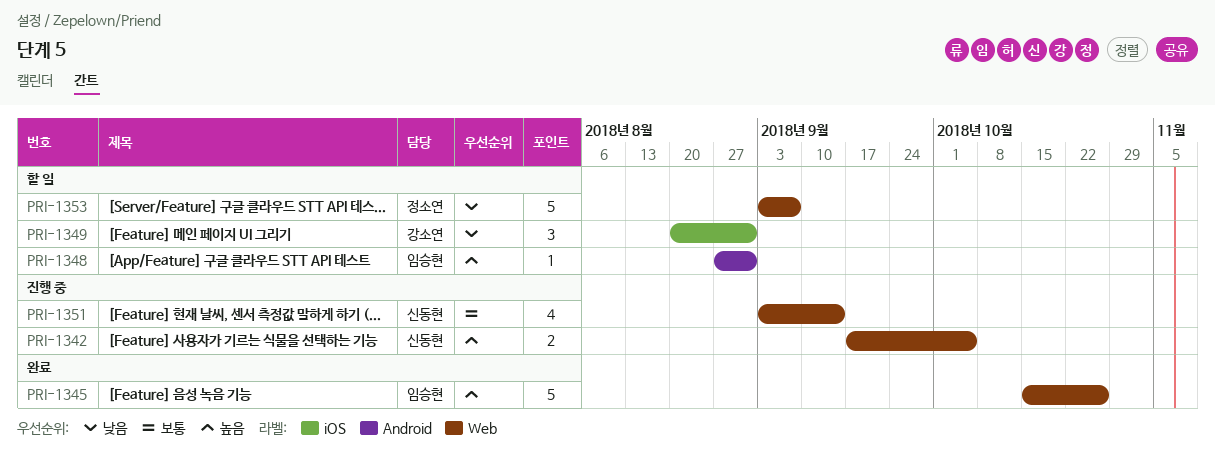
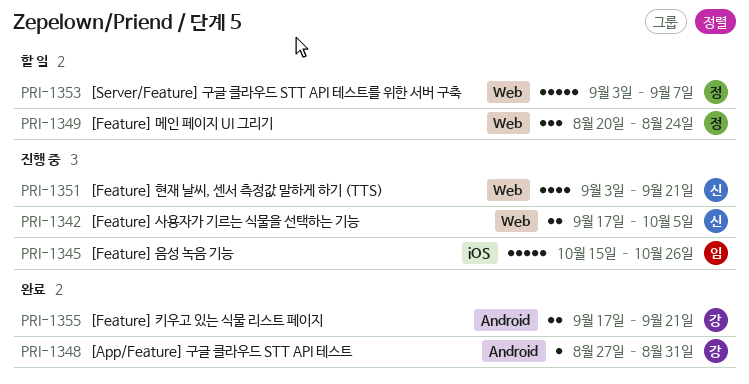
PRI-1345, status: 완료 -> 진행 중
PRI-1345, label: Web -> iOS
PRI-1348, status: 할 일 -> 완료
PRI-1348, owner: 임승현 -> 강소연
PRI-1349, owner: 강소연 -> 정소연
PRI-1349, label: iOS -> Web
PRI-1349, due: Aug 31 -> Aug 24
PRI-1351, due: Sep 14 -> Sep 21
PRI-1355: none -> present

